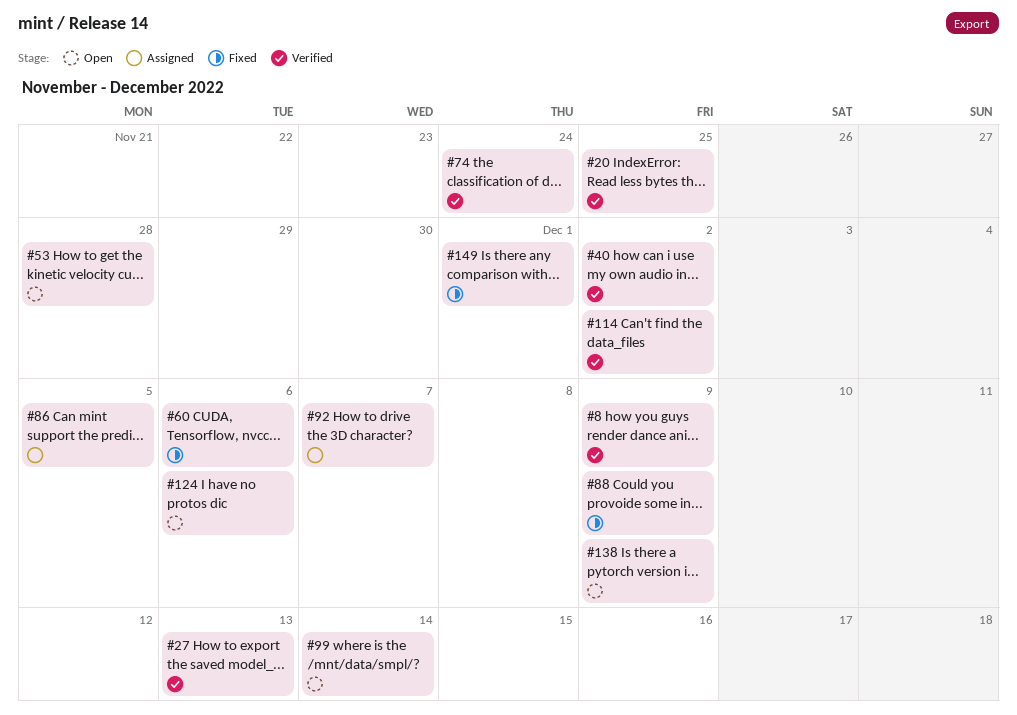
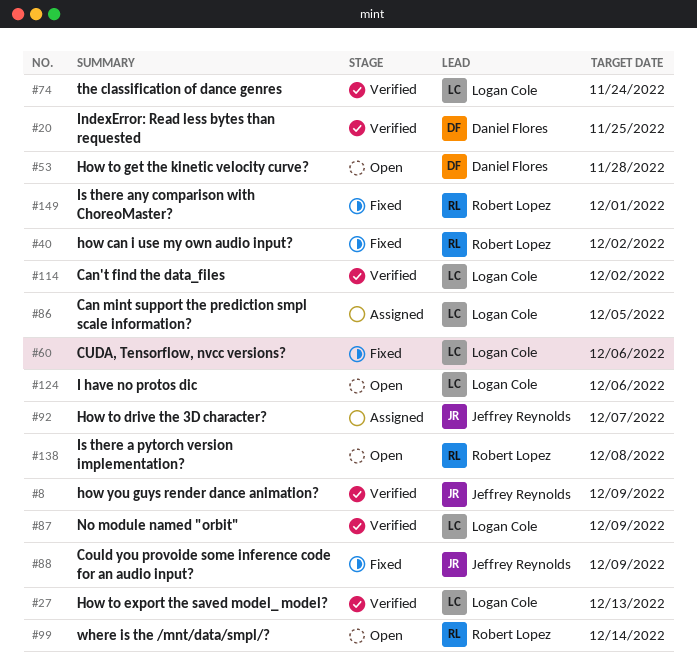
#40, status: Verified -> Fixed
#87: none -> present
#138, due: Dec 9 -> Dec 8

